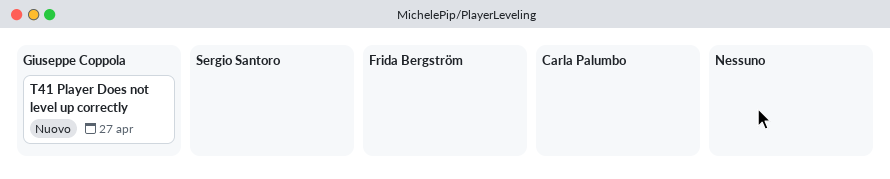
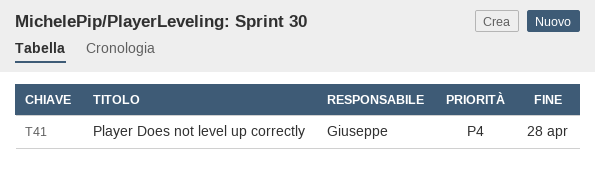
T41, due: Apr 27 -> Apr 28

